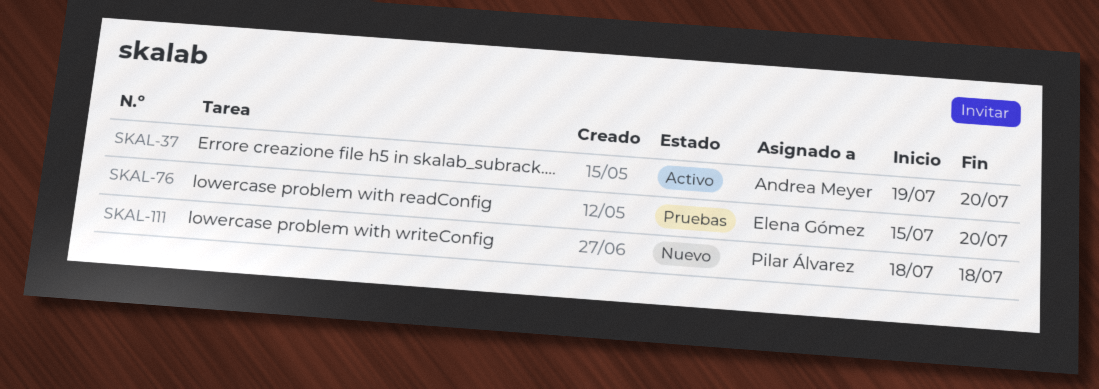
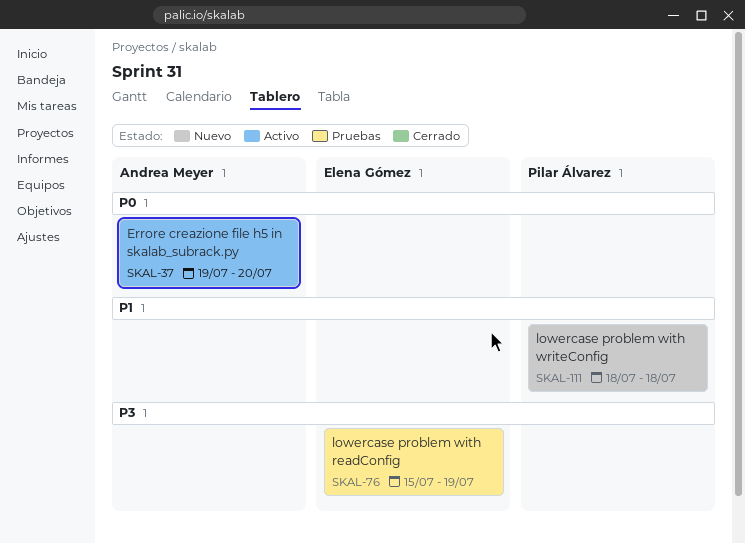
SKAL-76, due: Jul 20 -> Jul 19

